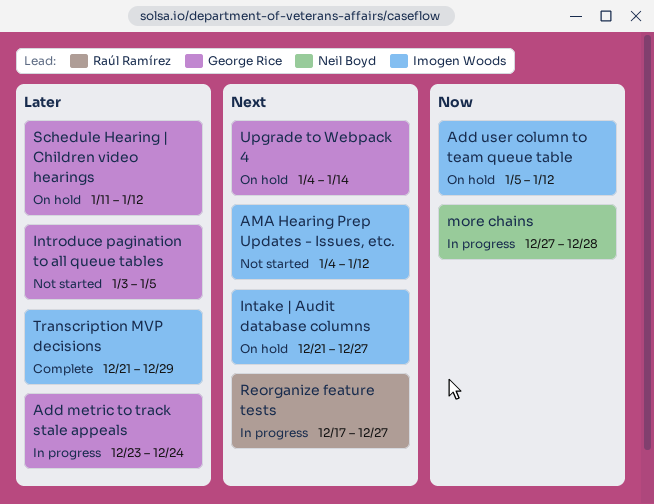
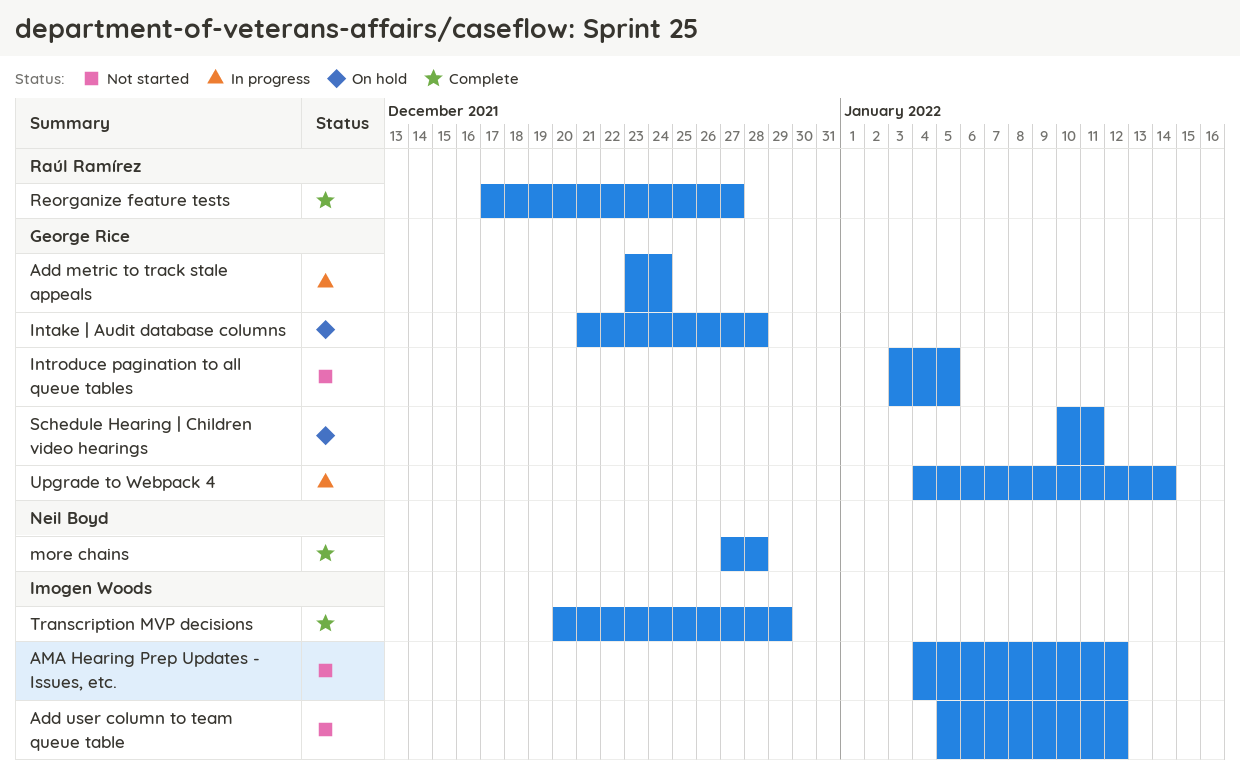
Add user column to team queue table, status: On hold -> Not started
Intake | Audit database columns, owner: Imogen Woods -> George Rice
Intake | Audit database columns, due: Dec 27 -> Dec 28
more chains, status: In progress -> Complete
Reorganize feature tests, status: In progress -> Complete
Schedule Hearing | Children video hearings, start: Jan 11 -> Jan 10
Schedule Hearing | Children video hearings, due: Jan 12 -> Jan 11
Transcription MVP decisions, start: Dec 21 -> Dec 20
Upgrade to Webpack 4, status: On hold -> In progress

